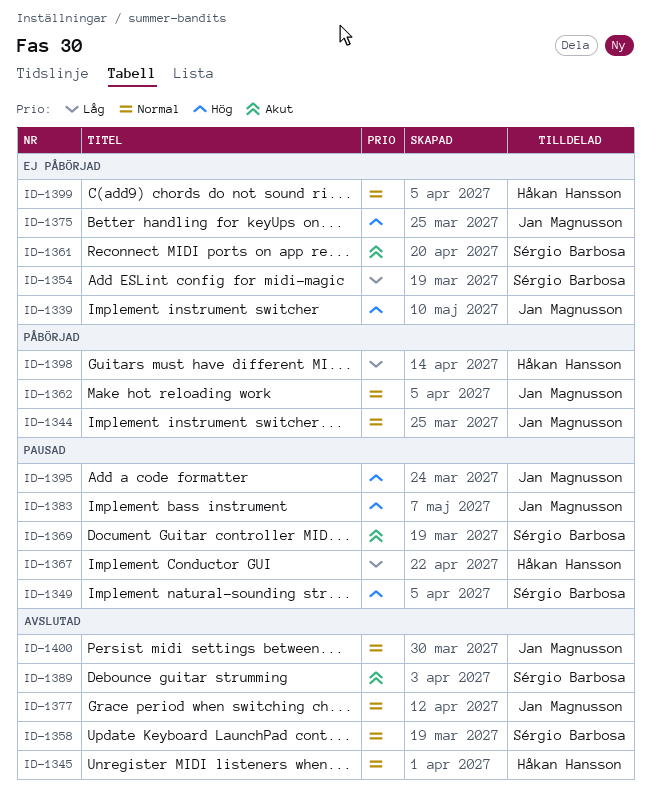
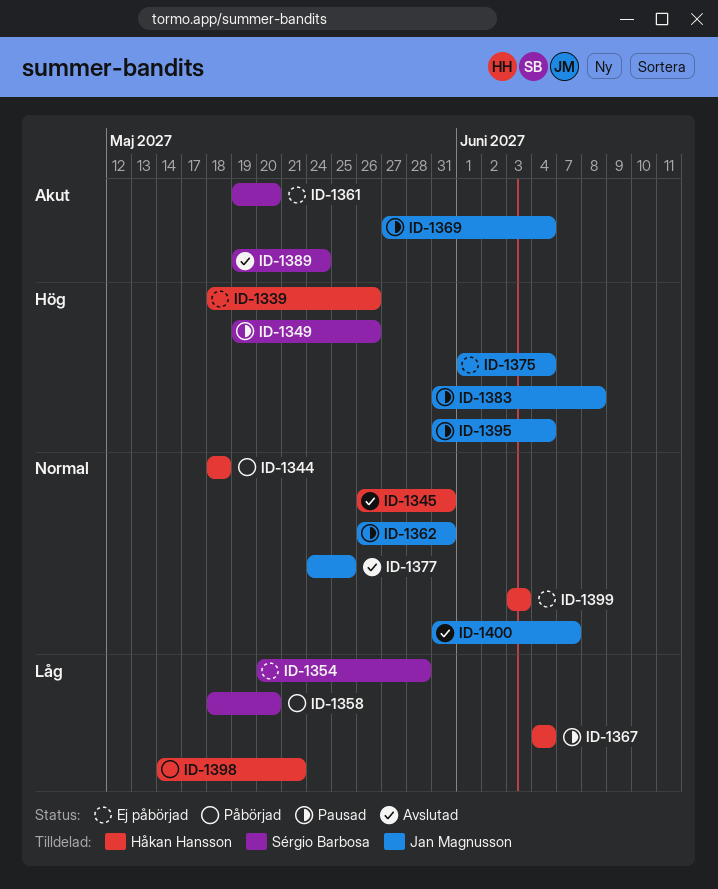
ID-1339, owner: Jan Magnusson -> Håkan Hansson
ID-1344, owner: Jan Magnusson -> Håkan Hansson
ID-1358, status: Avslutad -> Påbörjad
ID-1358, priority: Normal -> Låg
ID-1362, status: Påbörjad -> Pausad
ID-1369, owner: Sérgio Barbosa -> Jan Magnusson

